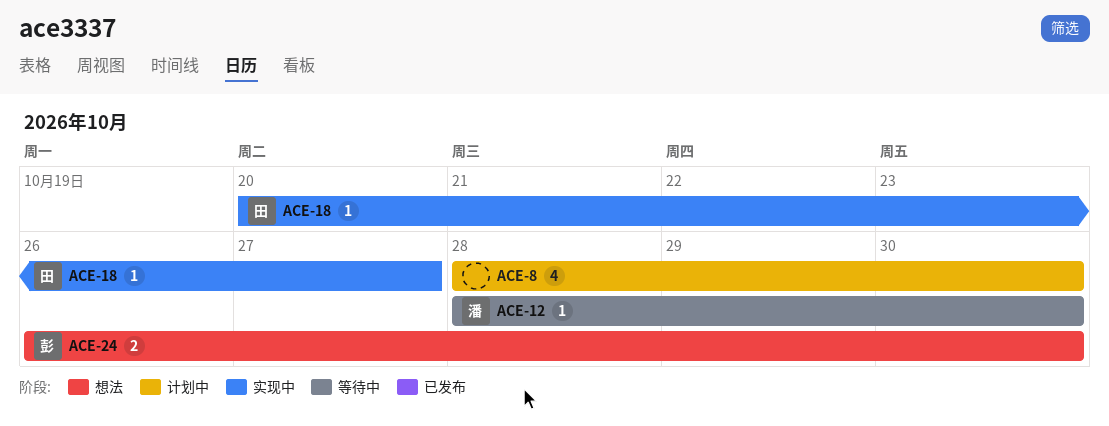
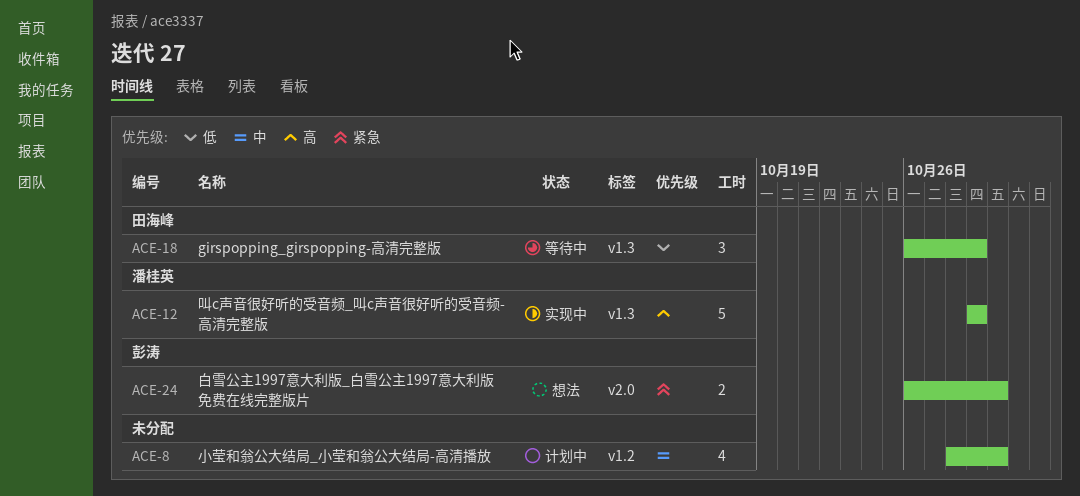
ACE-12, status: 等待中 -> 实现中
ACE-12, estimate: 1 -> 5
ACE-12, start: Oct 28 -> Oct 29
ACE-12, due: Oct 30 -> Oct 29
ACE-18, status: 实现中 -> 等待中
ACE-18, estimate: 1 -> 3
ACE-18, start: Oct 20 -> Oct 26
ACE-18, due: Oct 27 -> Oct 29

